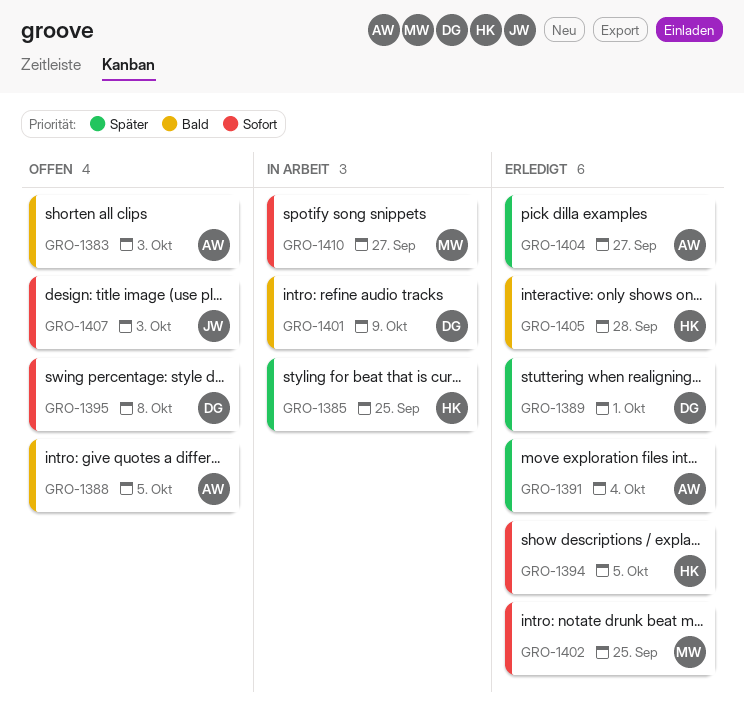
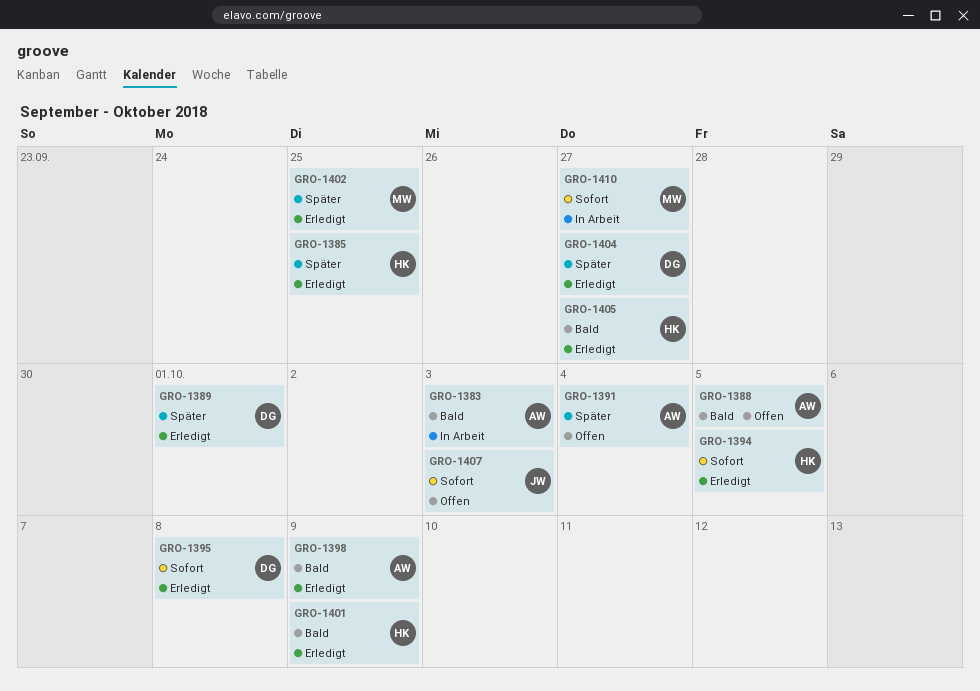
GRO-1383, status: Offen -> In Arbeit
GRO-1385, status: In Arbeit -> Erledigt
GRO-1391, status: Erledigt -> Offen
GRO-1395, status: Offen -> Erledigt
GRO-1398: none -> present
GRO-1401, status: In Arbeit -> Erledigt
GRO-1401, owner: DG -> HK
GRO-1402, priority: Sofort -> Später
GRO-1404, owner: AW -> DG
GRO-1405, due: Sep 28 -> Sep 27

